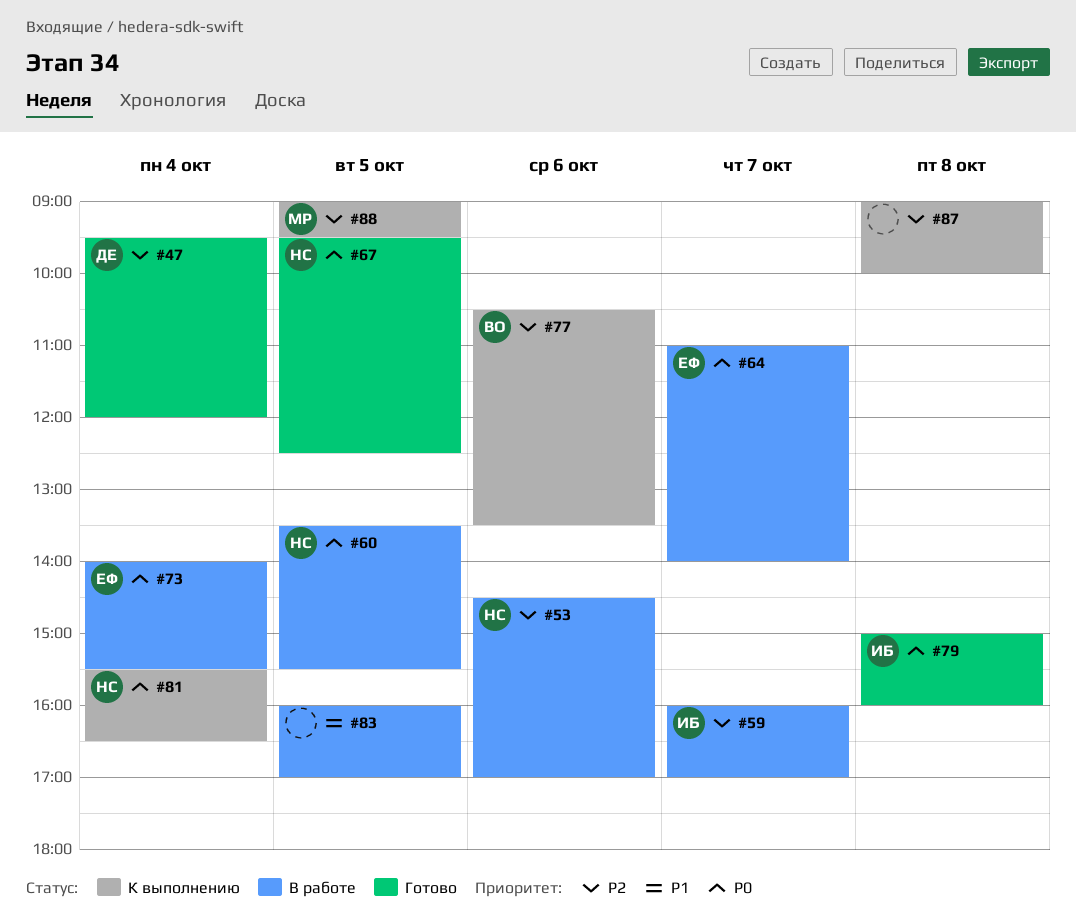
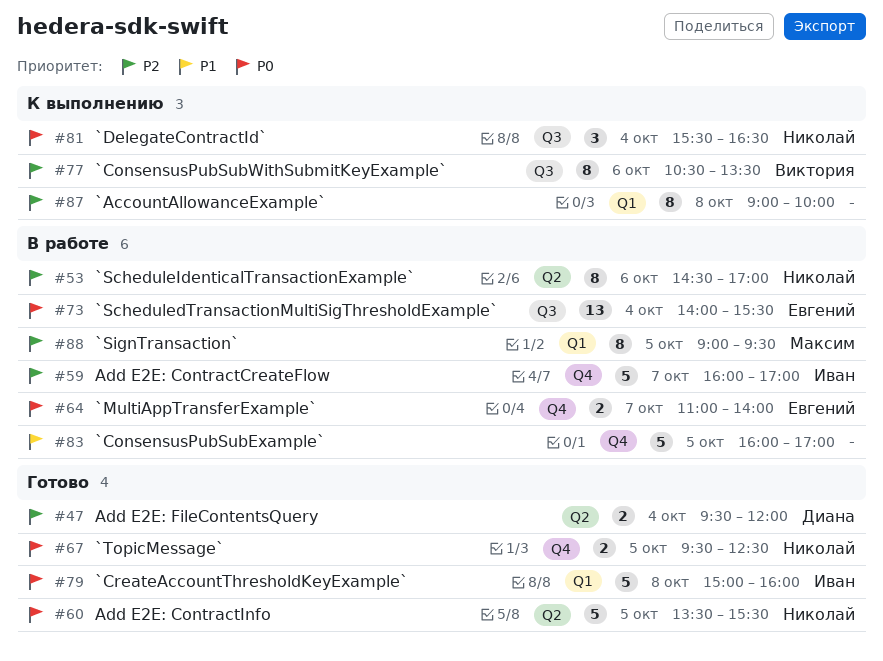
#60, status: В работе -> Готово
#88, status: К выполнению -> В работе

